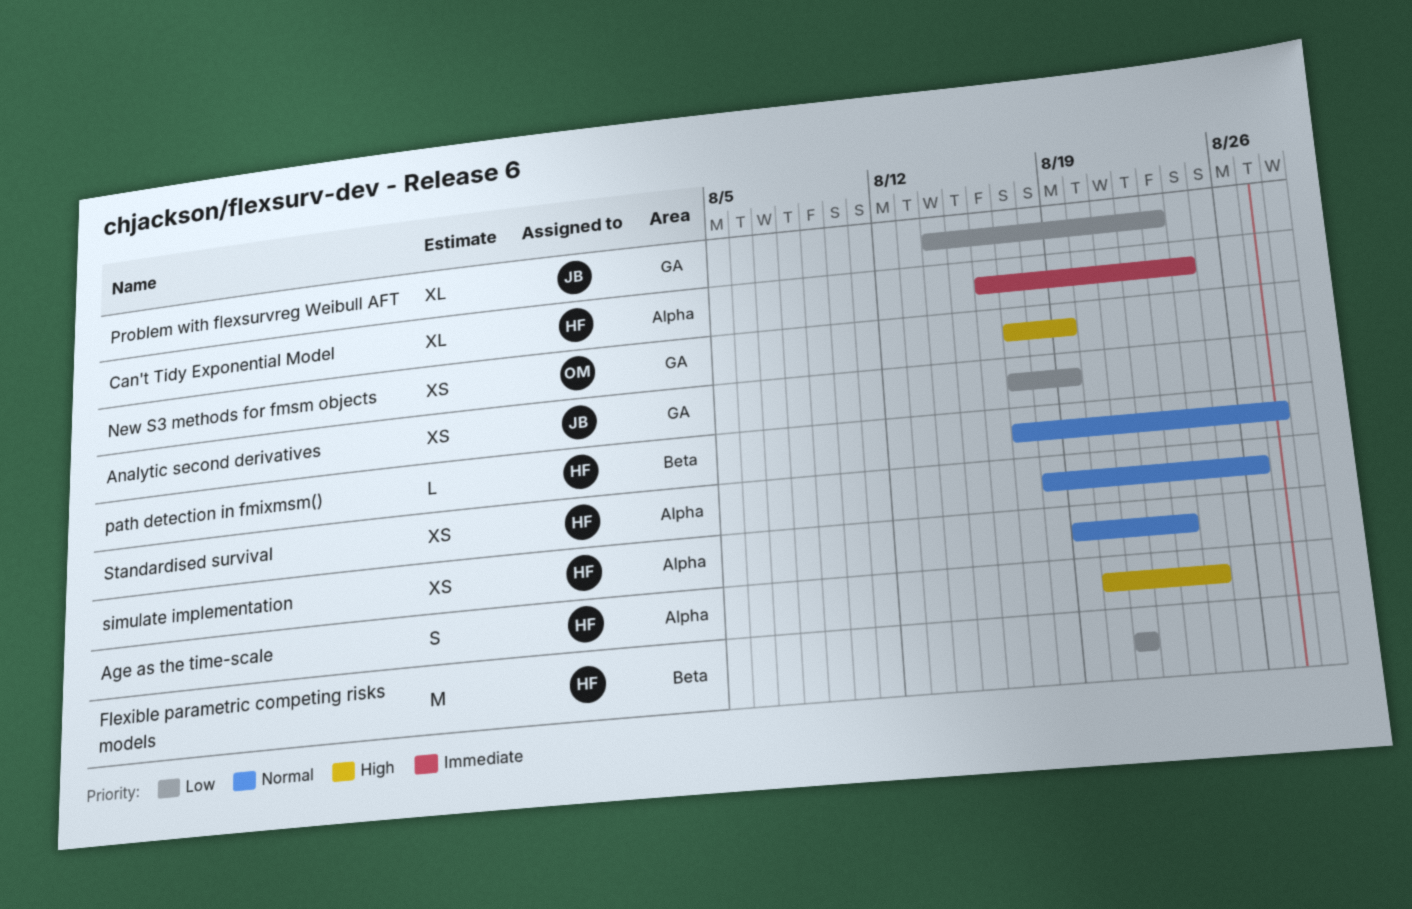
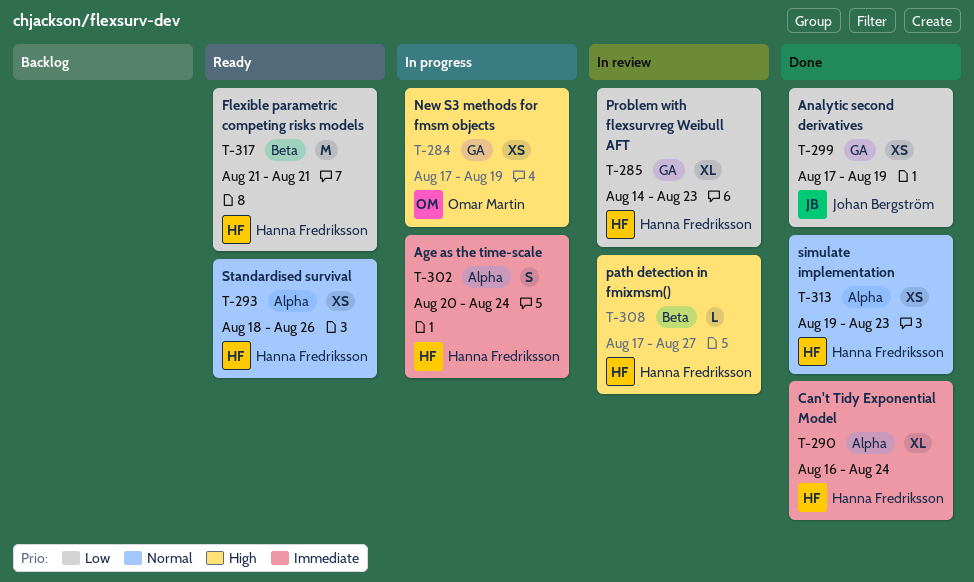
Age as the time-scale, priority: High -> Immediate
path detection in fmixmsm(), priority: Normal -> High
Problem with flexsurvreg Weibull AFT, owner: Johan Bergström -> Hanna Fredriksson

